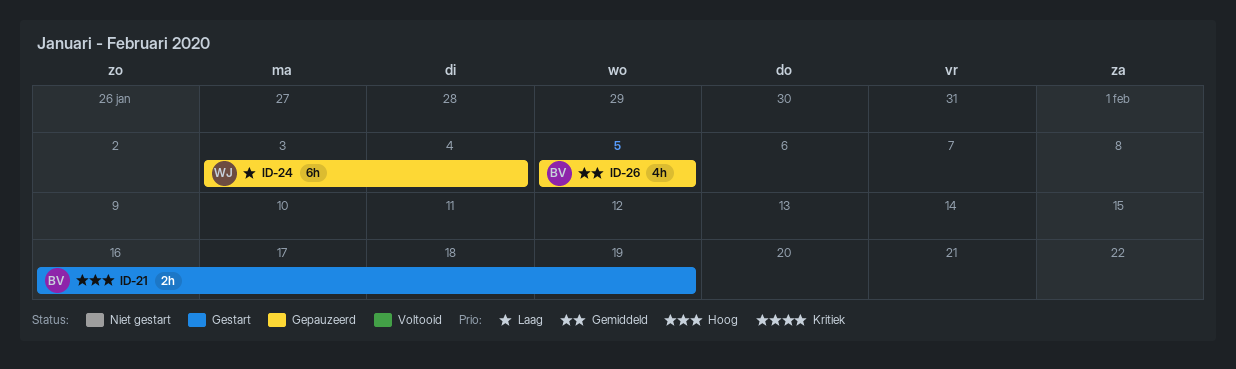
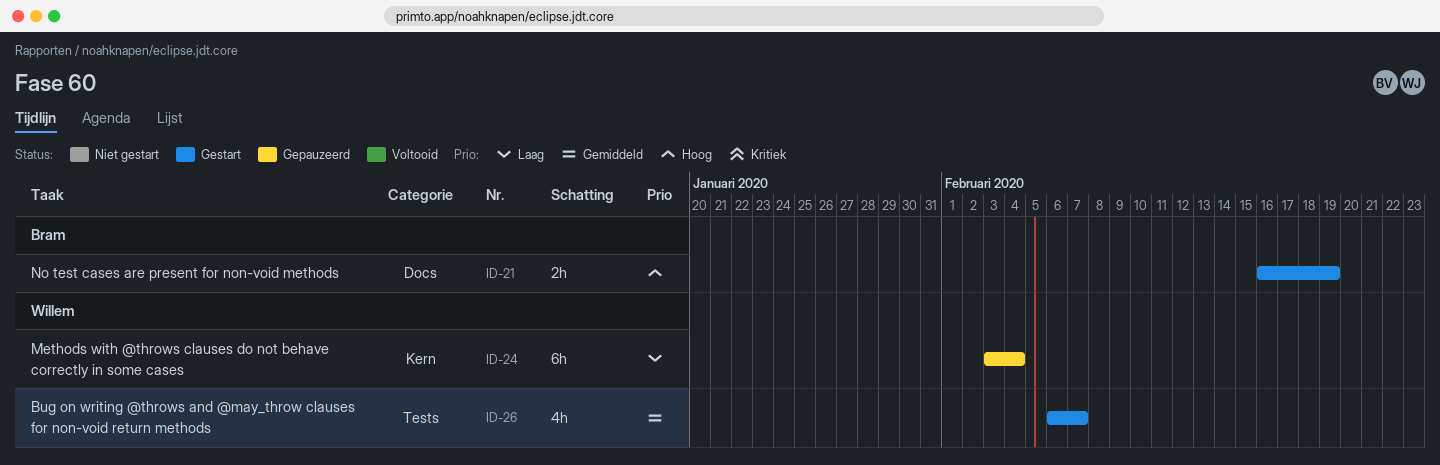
ID-26, status: Gepauzeerd -> Gestart
ID-26, owner: Bram -> Willem
ID-26, start: Feb 5 -> Feb 6
ID-26, due: Feb 5 -> Feb 7

